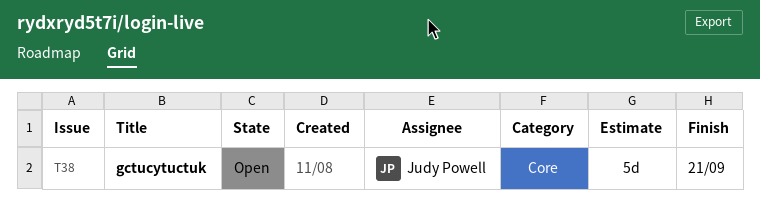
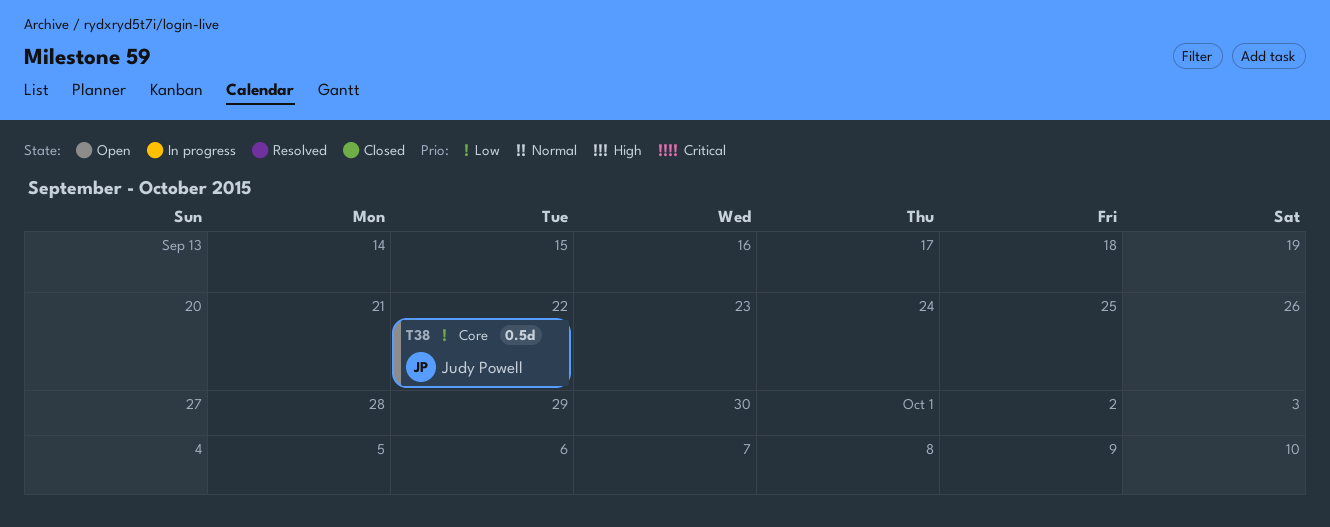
T38, estimate: 5d -> 0.5d
T38, due: Sep 21 -> Sep 22

